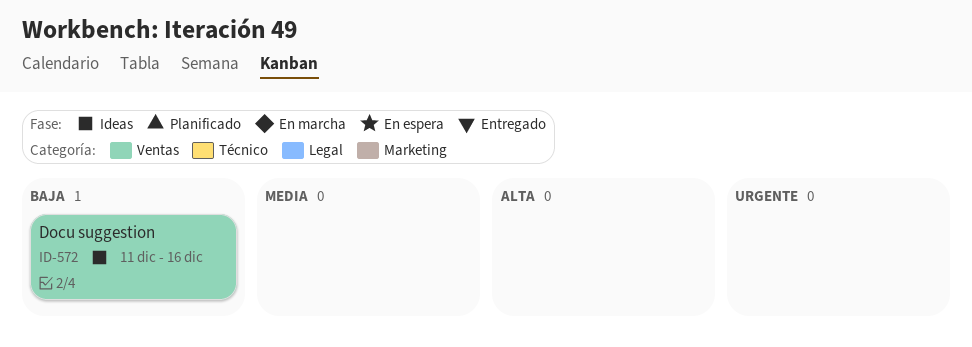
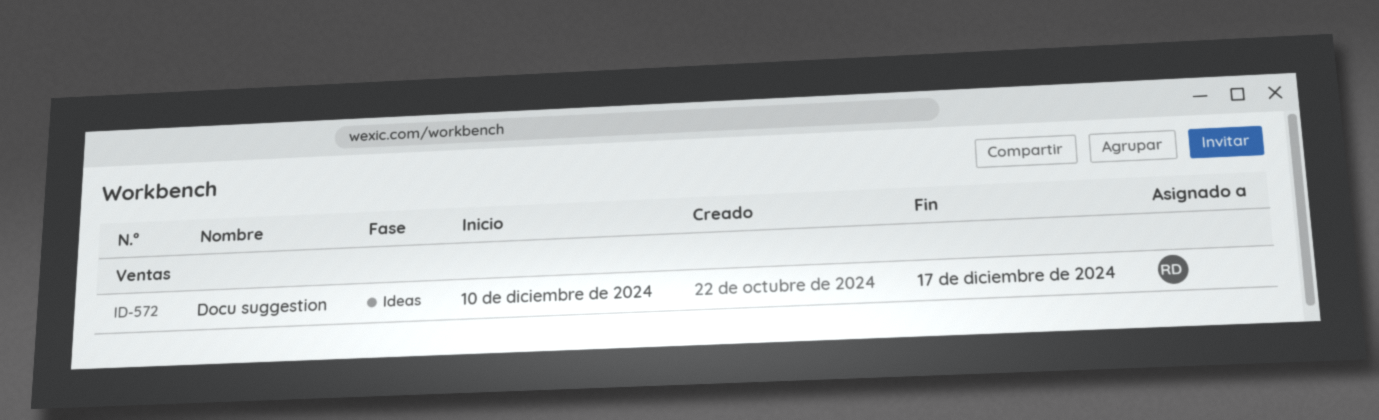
ID-572, start: Dec 11 -> Dec 10
ID-572, due: Dec 16 -> Dec 17

